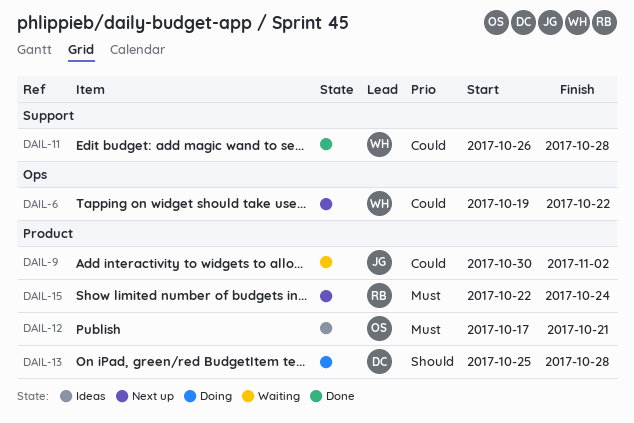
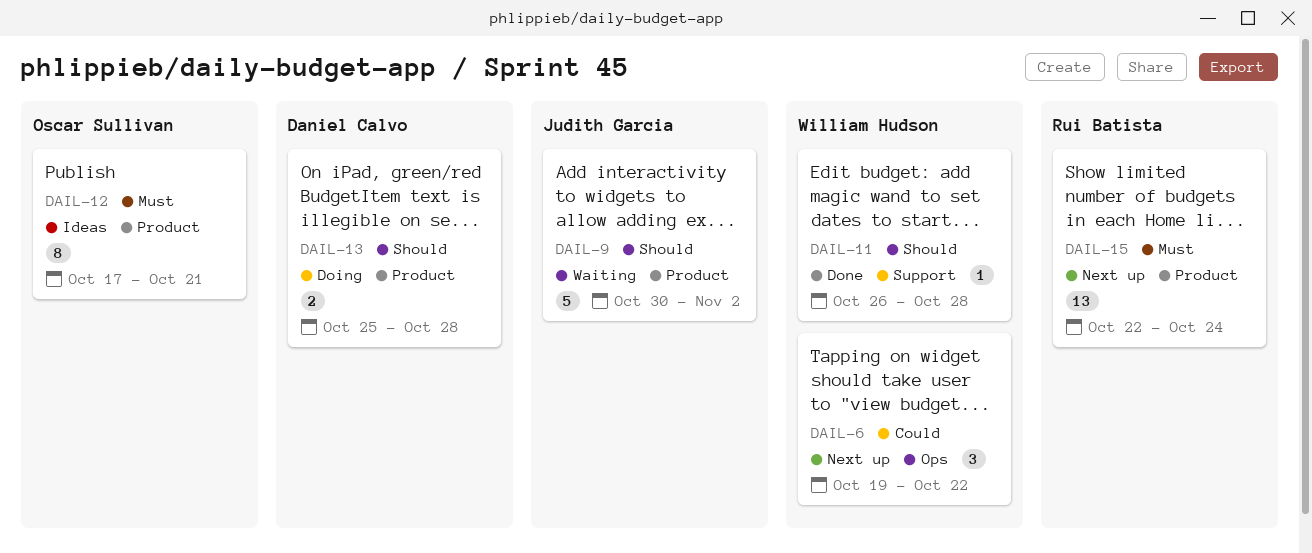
DAIL-9, priority: Could -> Should
DAIL-11, priority: Could -> Should

